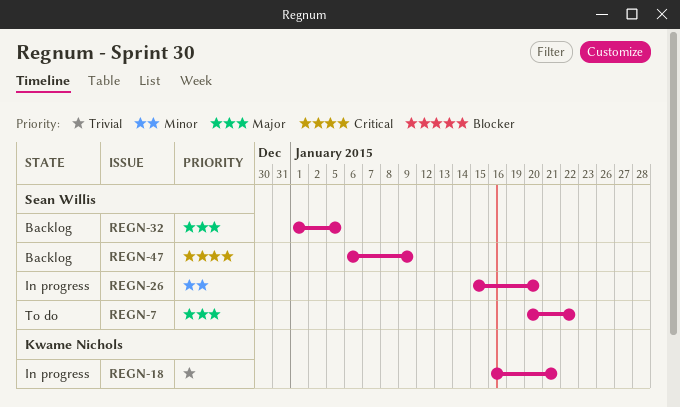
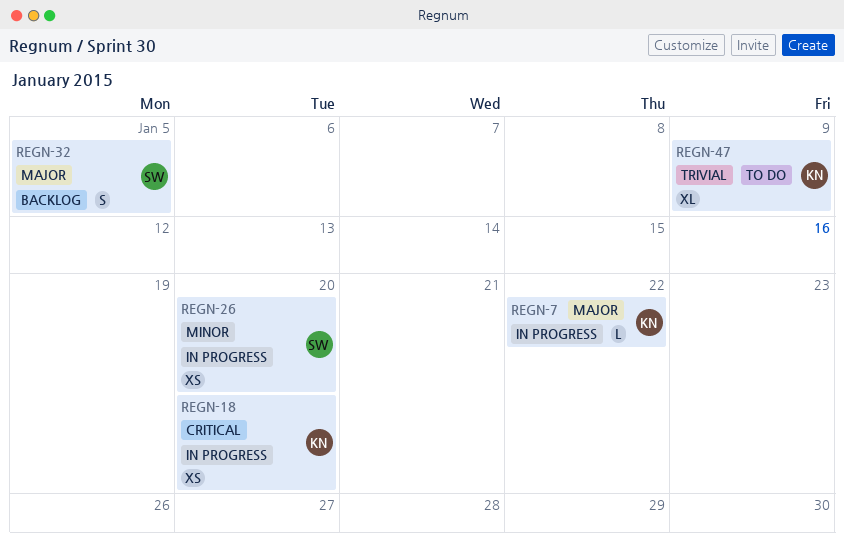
REGN-7, status: To do -> In progress
REGN-7, owner: Sean Willis -> Kwame Nichols
REGN-18, priority: Trivial -> Critical
REGN-18, due: Jan 21 -> Jan 20
REGN-47, status: Backlog -> To do
REGN-47, owner: Sean Willis -> Kwame Nichols
REGN-47, priority: Critical -> Trivial

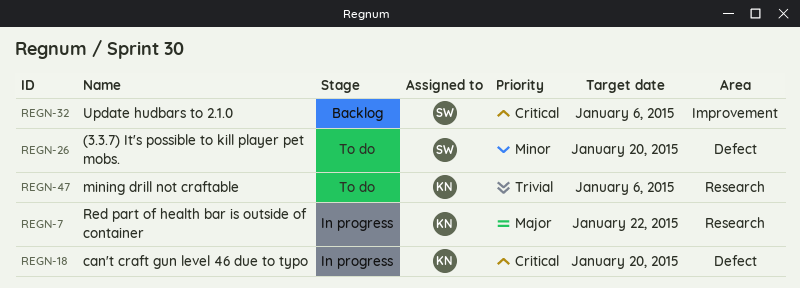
REGN-26, status: In progress -> To do
REGN-32, priority: Major -> Critical
REGN-32, due: Jan 5 -> Jan 6
REGN-47, due: Jan 9 -> Jan 6

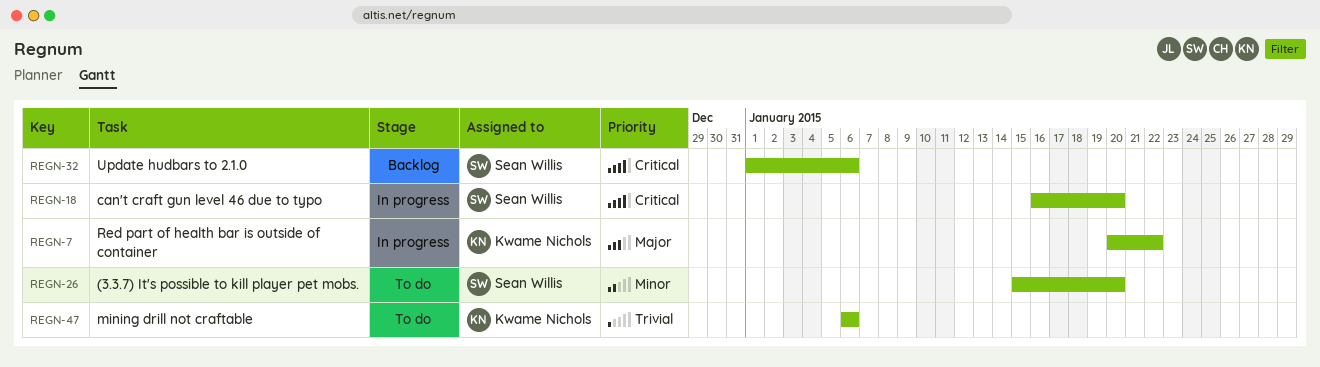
REGN-18, owner: Kwame Nichols -> Sean Willis

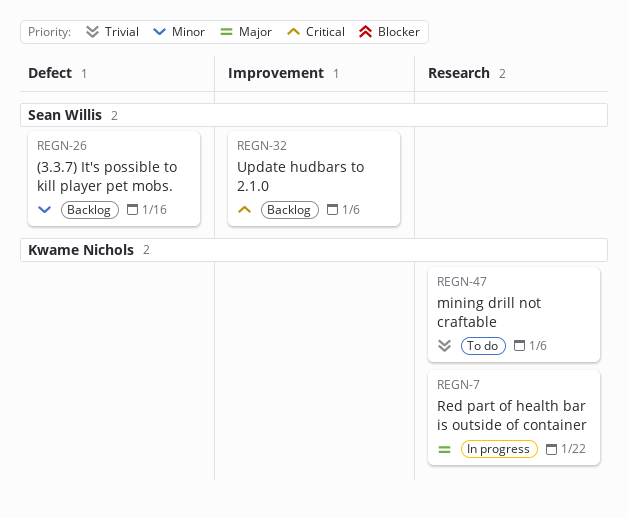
REGN-18: present -> none
REGN-26, status: To do -> Backlog
REGN-26, due: Jan 20 -> Jan 16

